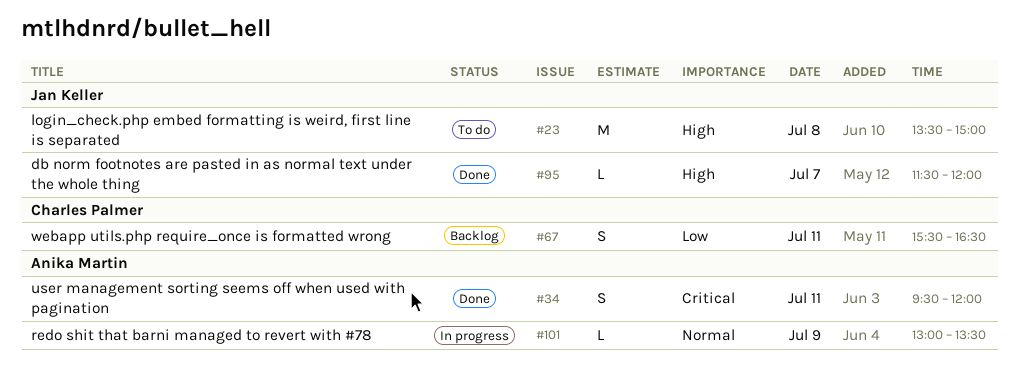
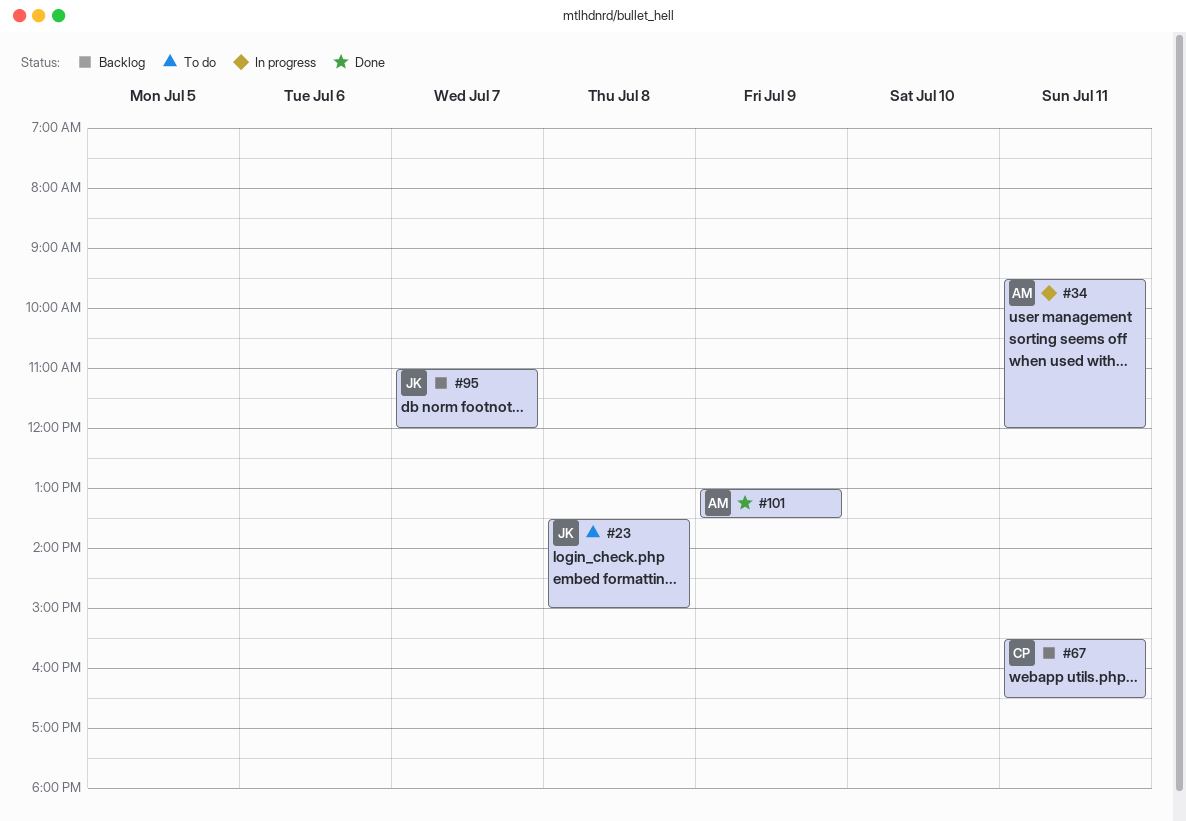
#34, status: Done -> In progress
#95, status: Done -> Backlog
#95, begins: 11:30 -> 11:00
#101, status: In progress -> Done

